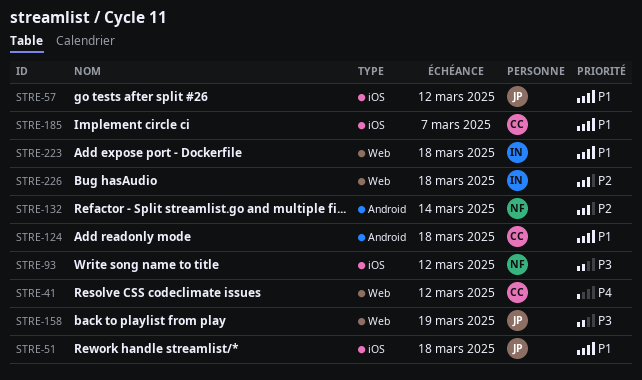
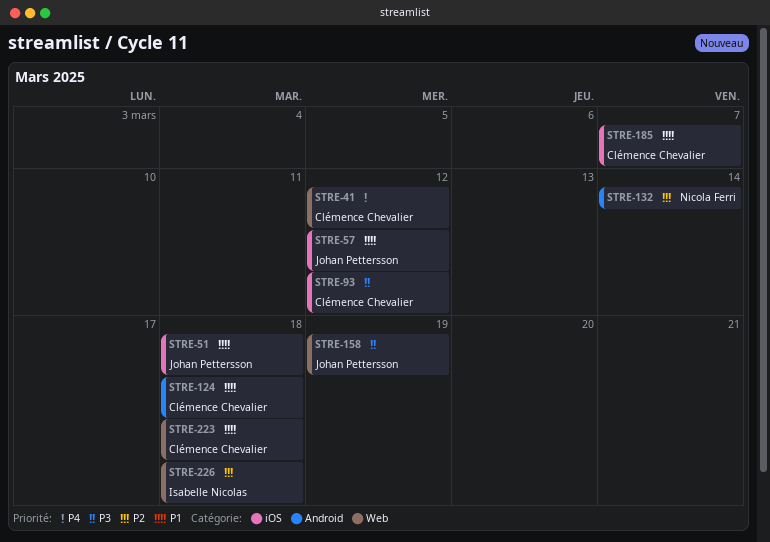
STRE-93, owner: Nicola Ferri -> Clémence Chevalier
STRE-223, owner: Isabelle Nicolas -> Clémence Chevalier

